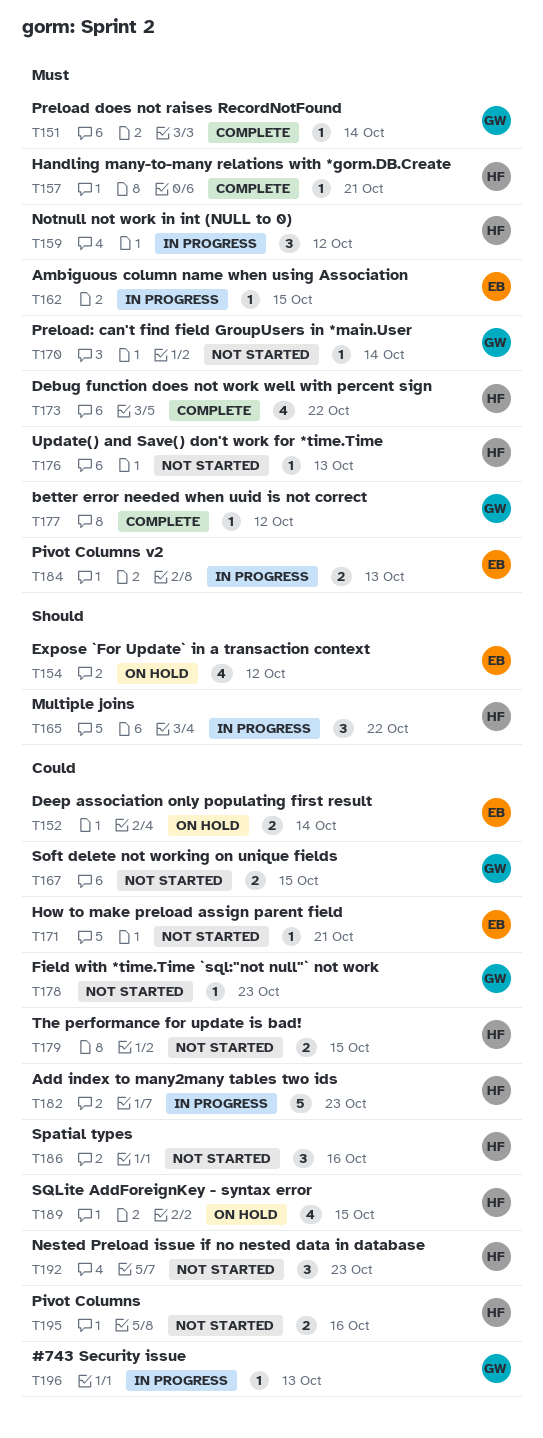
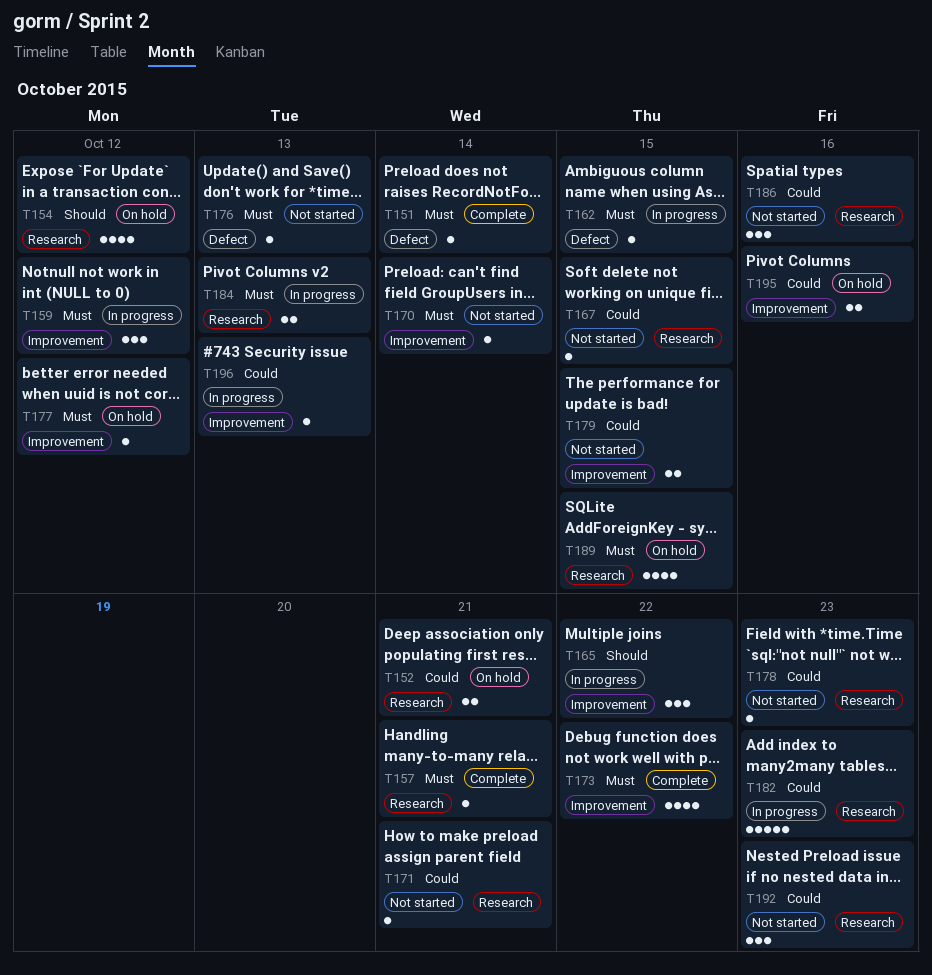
T152, due: Oct 14 -> Oct 21
T167, estimate: 2 -> 1
T177, status: Complete -> On hold
T189, priority: Could -> Must
T195, status: Not started -> On hold

